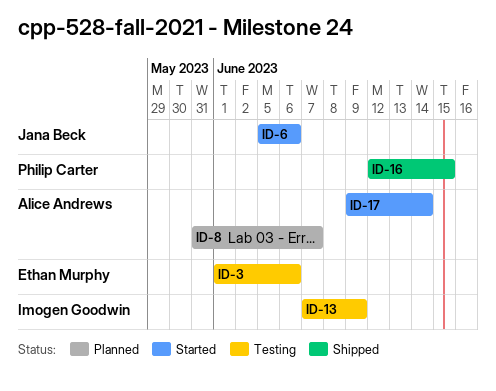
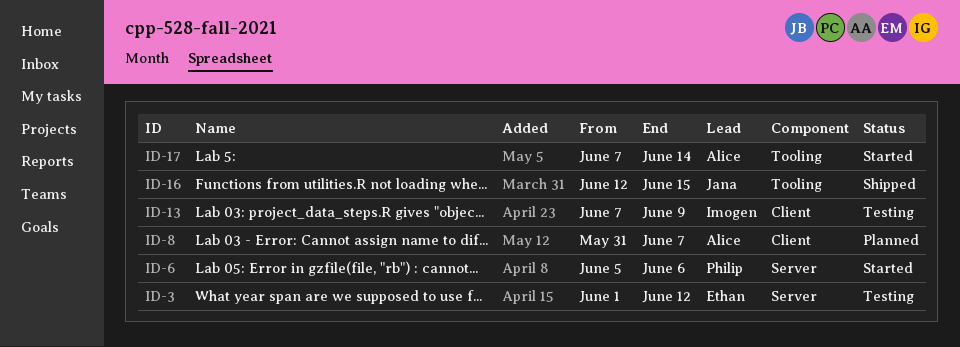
ID-3, due: Jun 6 -> Jun 12
ID-6, owner: Jana Beck -> Philip Carter
ID-16, owner: Philip Carter -> Jana Beck
ID-17, start: Jun 9 -> Jun 7

